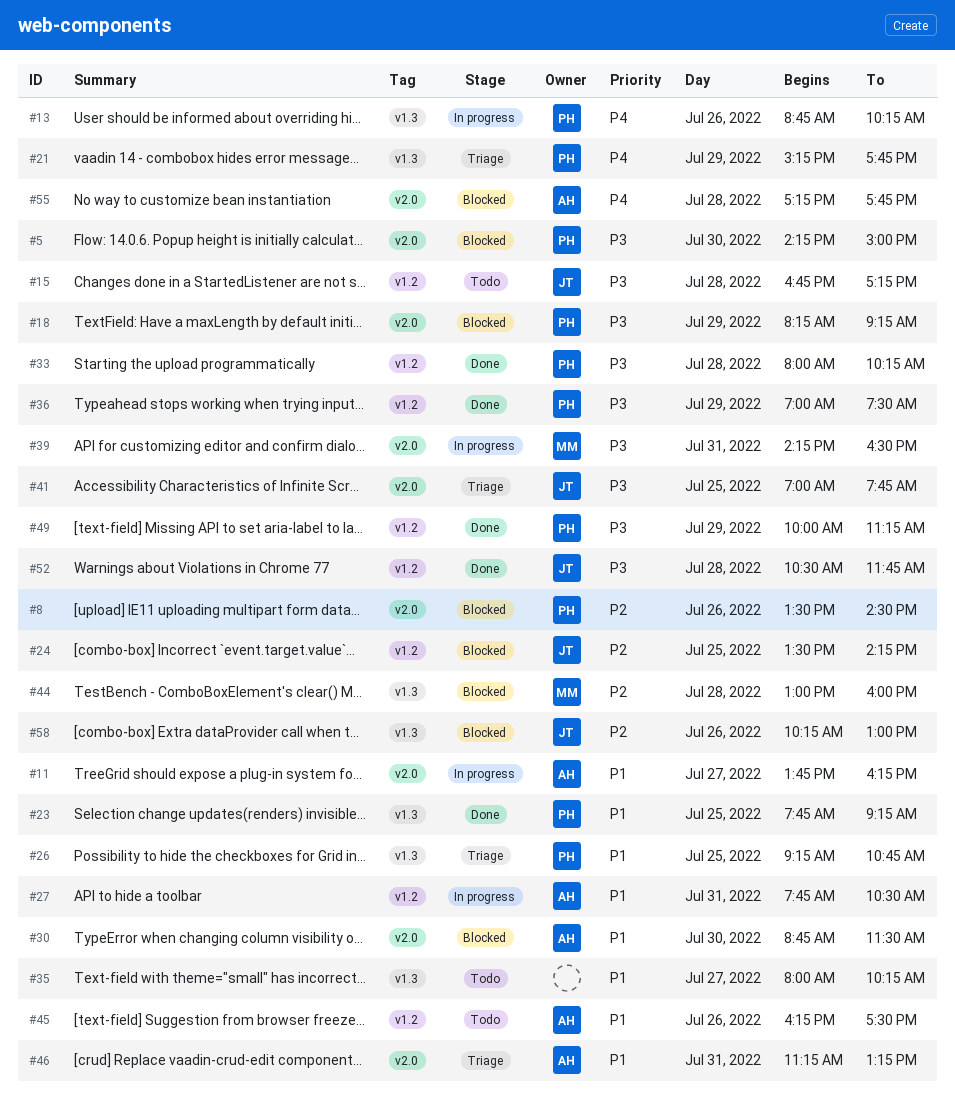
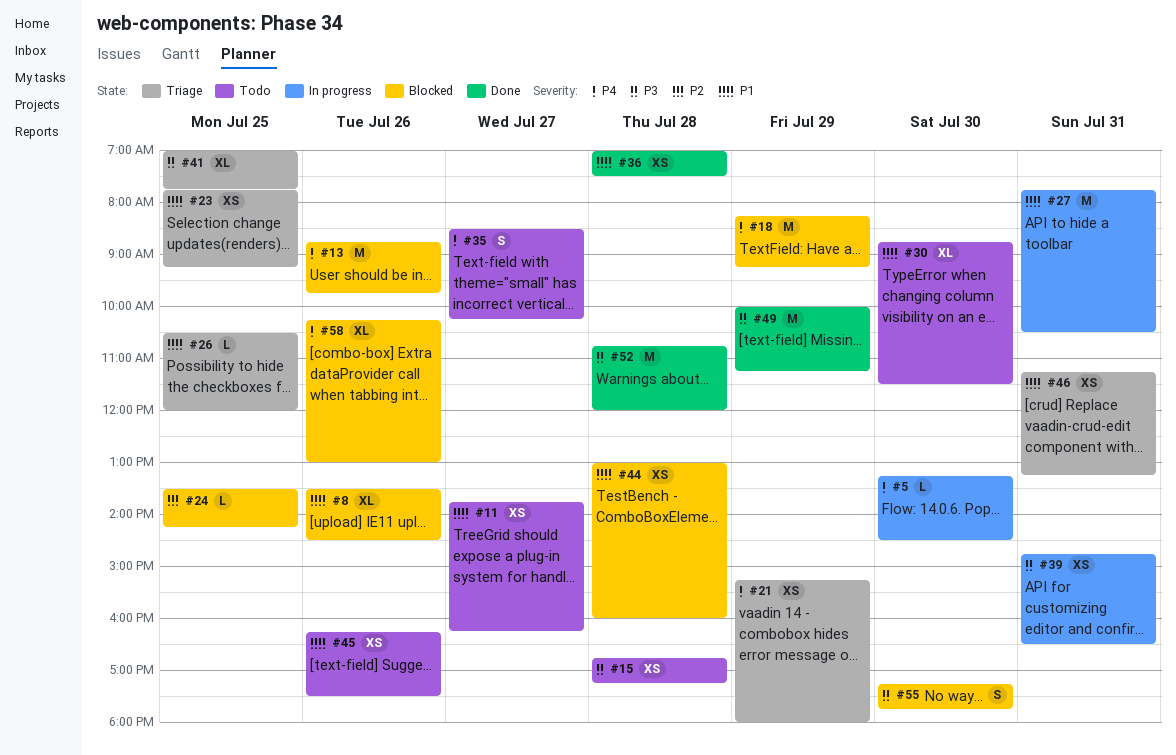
#5, status: Blocked -> In progress
#5, priority: P3 -> P4
#5, begins: 14:15 -> 13:15
#5, ends: 15:00 -> 14:30
#8, priority: P2 -> P1
#11, status: In progress -> Todo
#13, status: In progress -> Blocked
#13, ends: 10:15 -> 09:45
#18, priority: P3 -> P4
#21, ends: 17:45 -> 18:00
#23, status: Done -> Triage
#26, begins: 09:15 -> 10:30
#26, ends: 10:45 -> 12:00
#30, status: Blocked -> Todo
#33: present -> none
#35, priority: P1 -> P4
#35, begins: 08:00 -> 08:30
#36, priority: P3 -> P1
#36, day: Jul 29 -> Jul 28
#39, begins: 14:15 -> 14:45
#44, priority: P2 -> P1
#52, begins: 10:30 -> 10:45
#52, ends: 11:45 -> 12:00
#55, priority: P4 -> P3
#55, day: Jul 28 -> Jul 30
#58, priority: P2 -> P4

